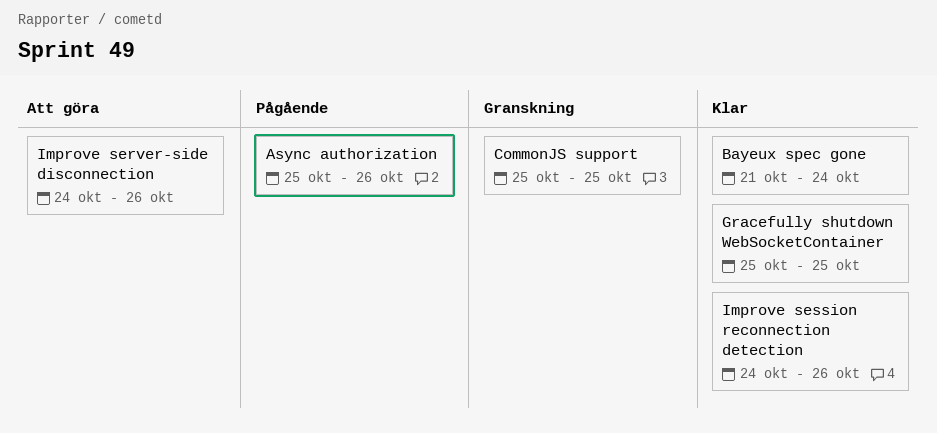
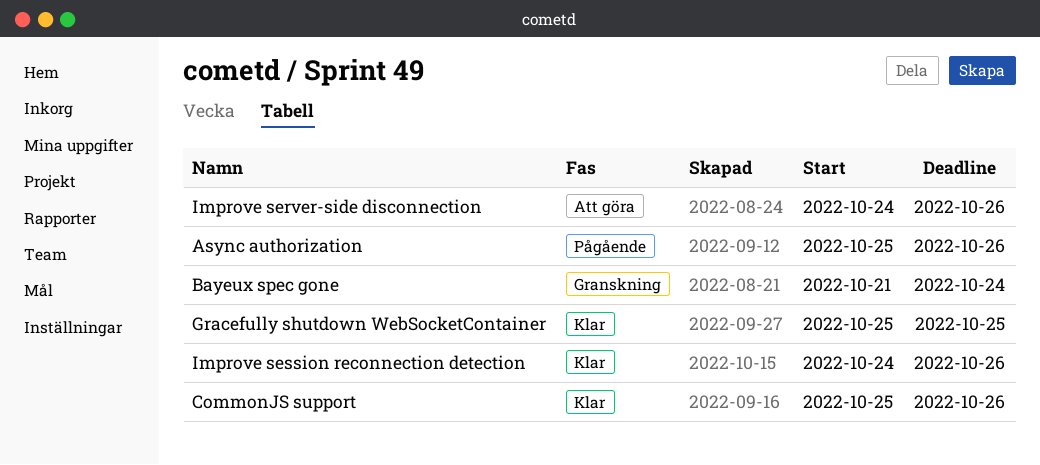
Bayeux spec gone, status: Klar -> Granskning
CommonJS support, status: Granskning -> Klar
CommonJS support, due: Oct 25 -> Oct 26

